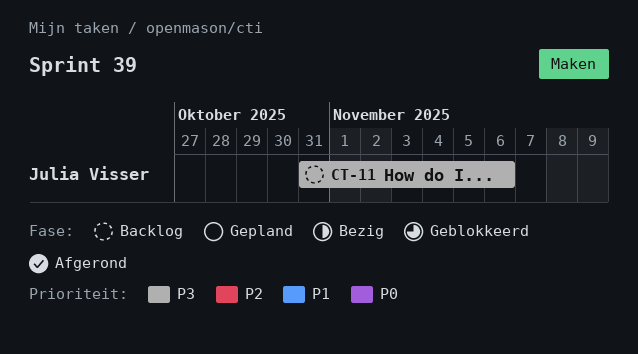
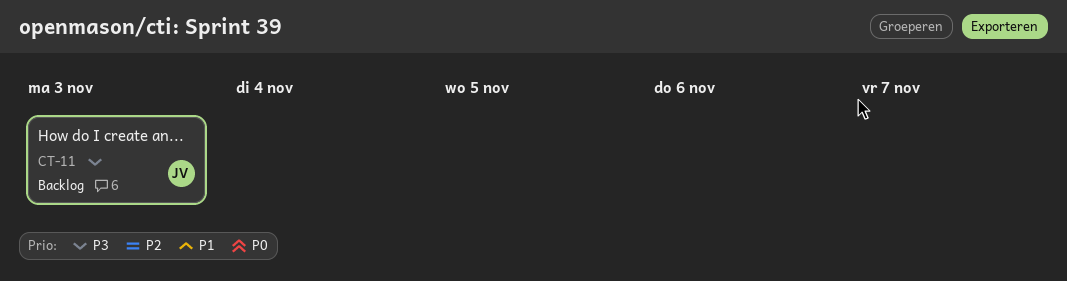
CT-11, due: Nov 6 -> Nov 3

